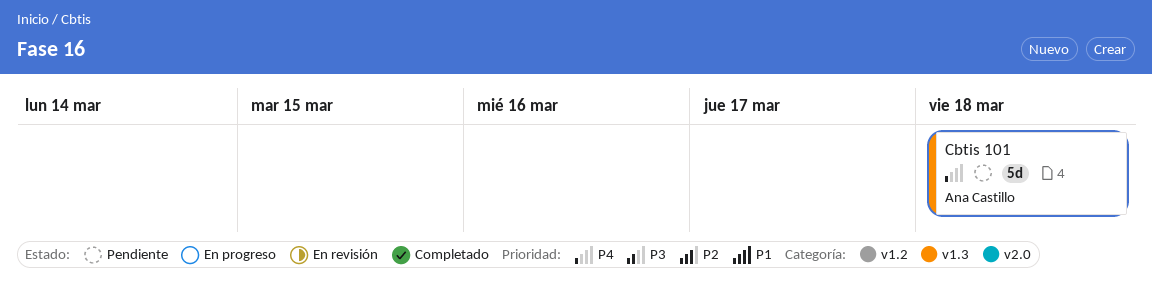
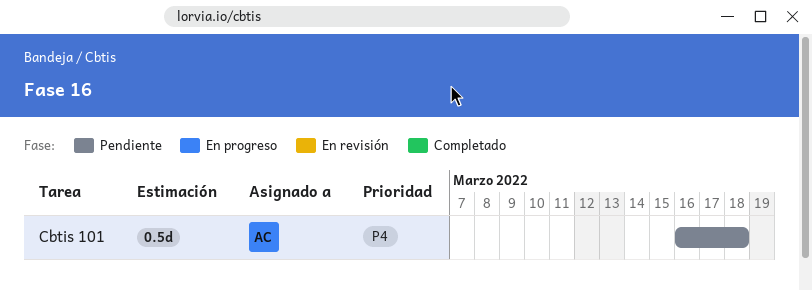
Cbtis 101, estimate: 5d -> 0.5d

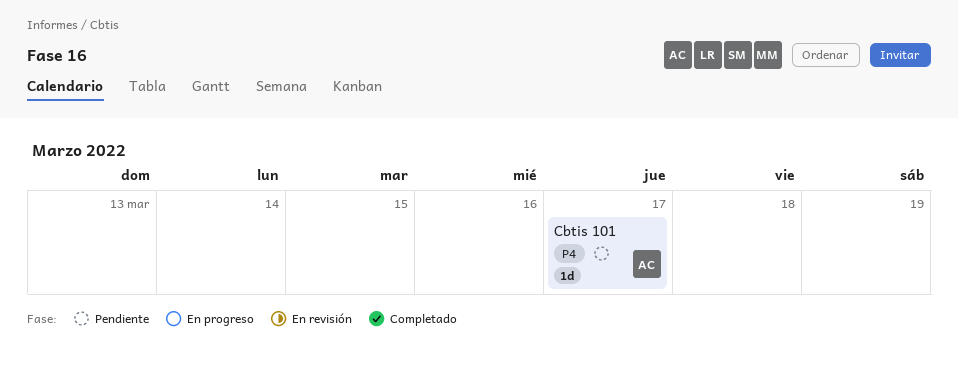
Cbtis 101, estimate: 0.5d -> 1d
Cbtis 101, due: Mar 18 -> Mar 17

